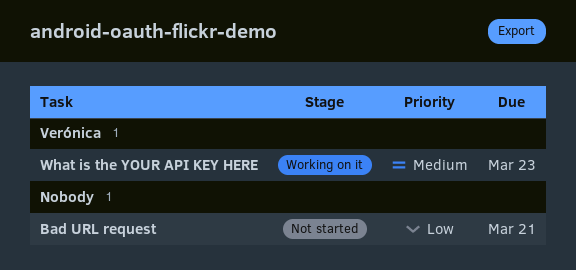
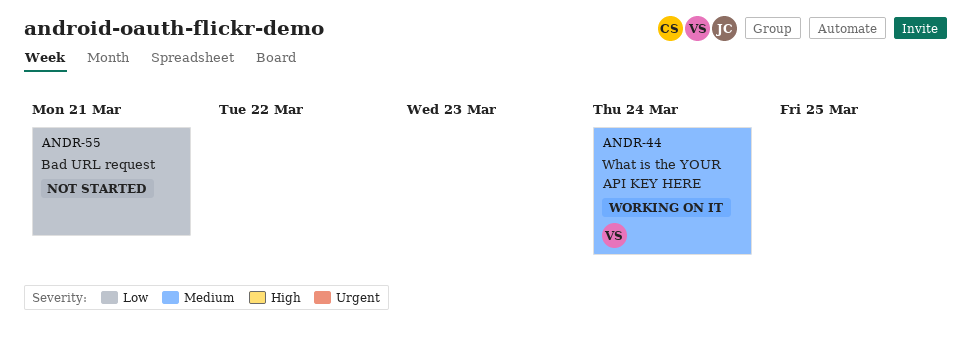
What is the YOUR API KEY HERE, due: Mar 23 -> Mar 24

